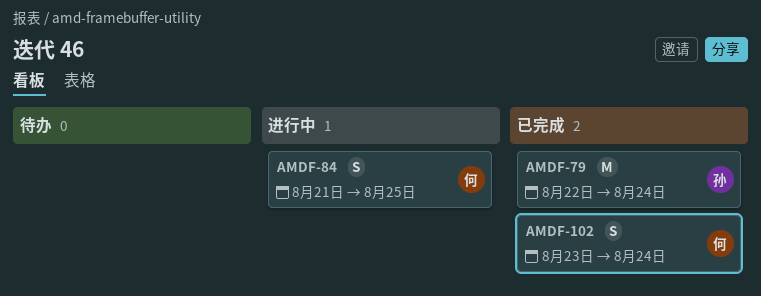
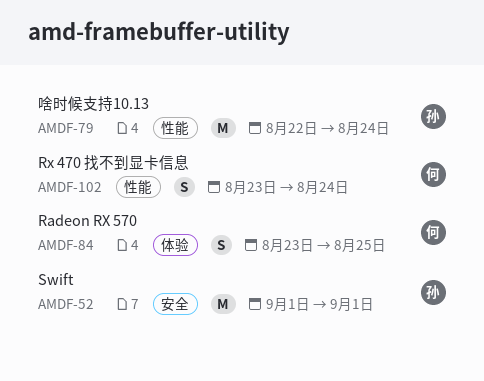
AMDF-52: none -> present
AMDF-84, start: Aug 21 -> Aug 23

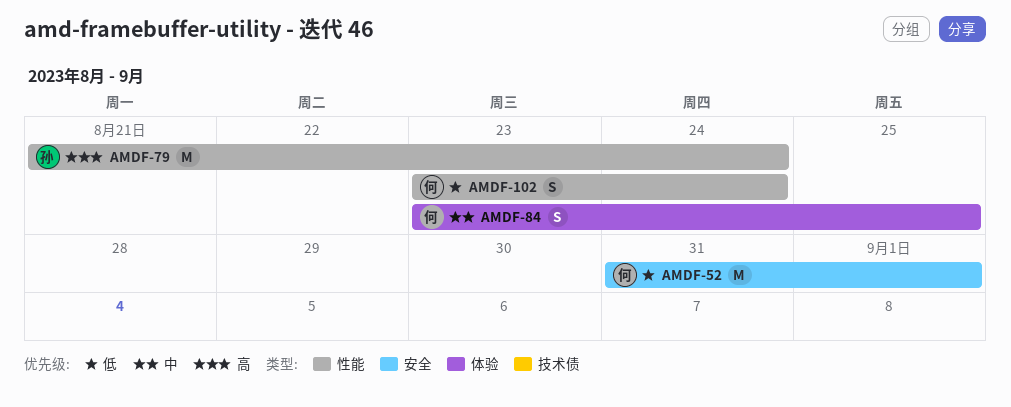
AMDF-52, owner: 孙 -> 何
AMDF-52, start: Sep 1 -> Aug 31
AMDF-79, start: Aug 22 -> Aug 21

